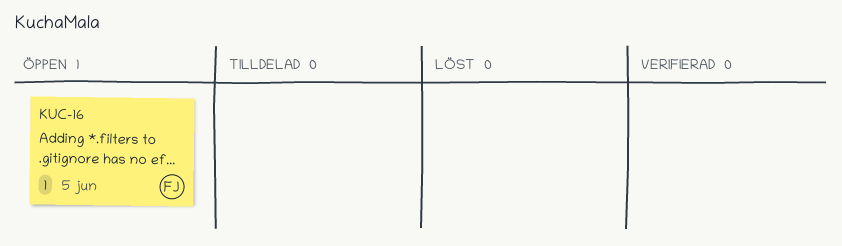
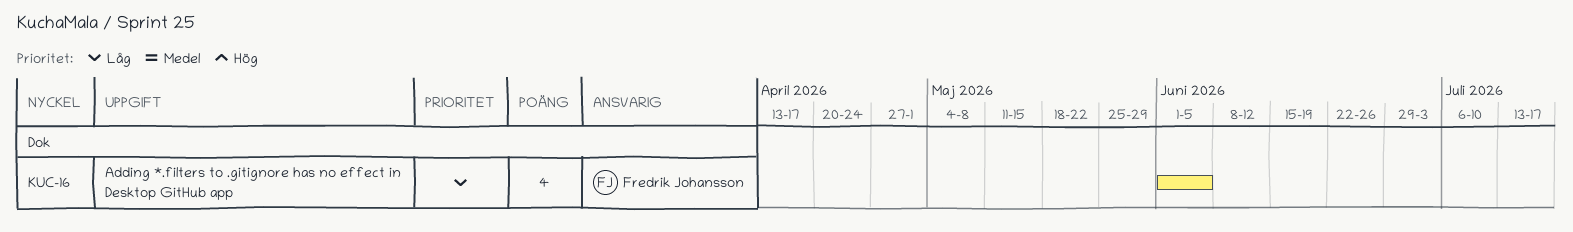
KUC-16, estimate: 1 -> 4

